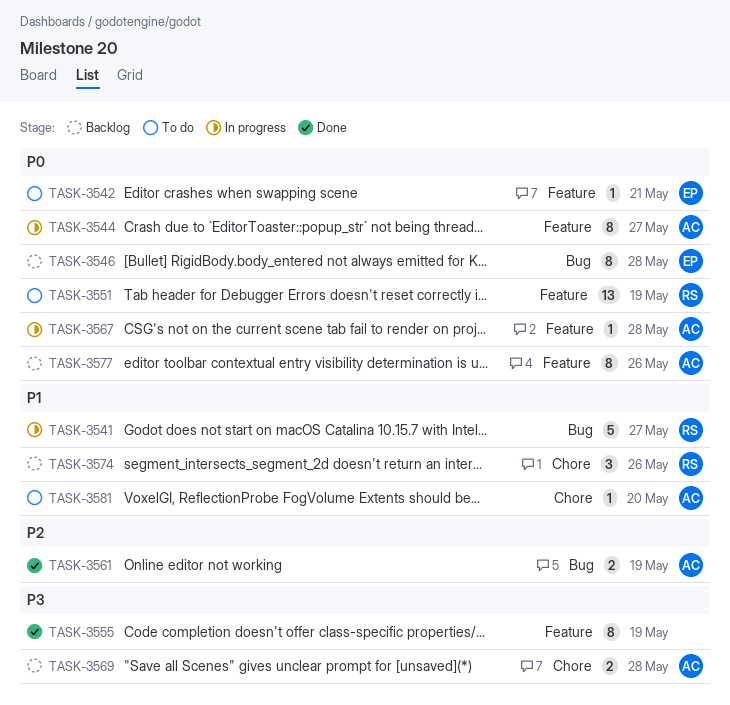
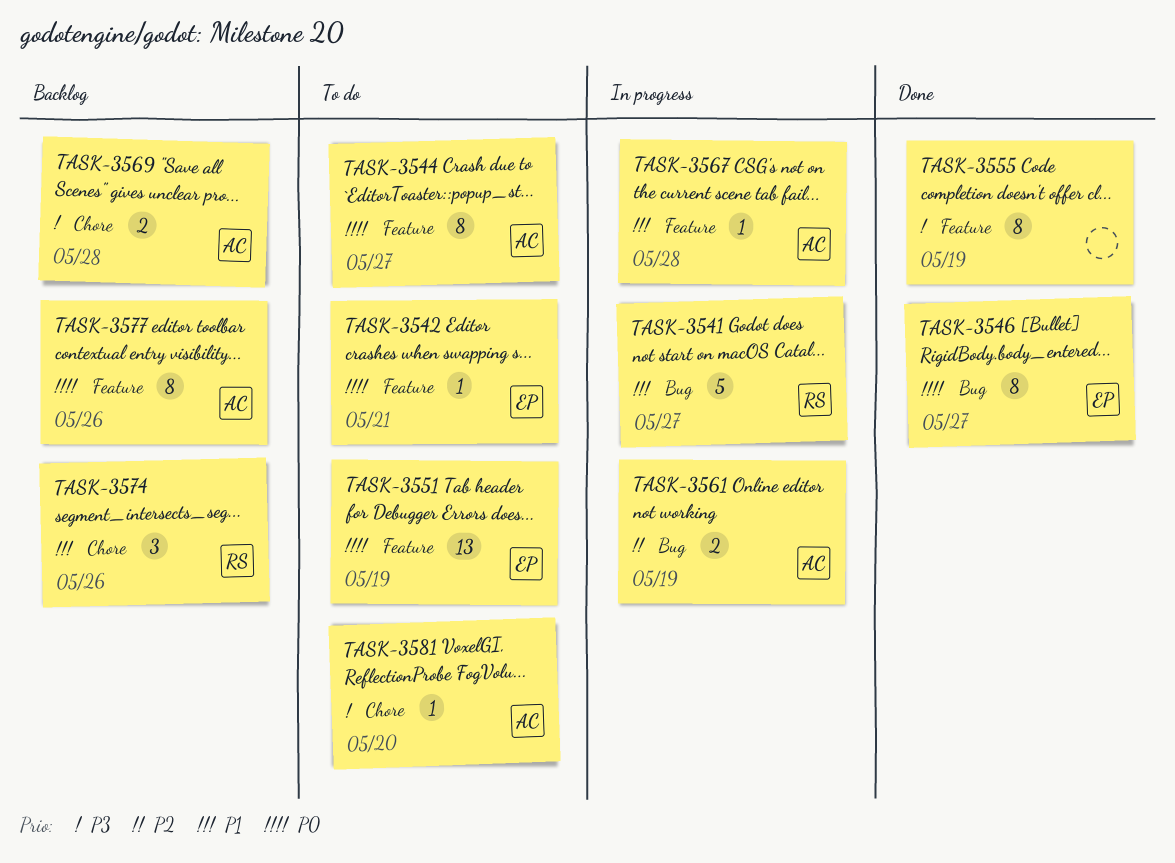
TASK-3544, status: In progress -> To do
TASK-3546, status: Backlog -> Done
TASK-3546, due: May 28 -> May 27
TASK-3551, owner: RS -> EP
TASK-3561, status: Done -> In progress
TASK-3567, priority: P0 -> P1
TASK-3581, priority: P1 -> P3

